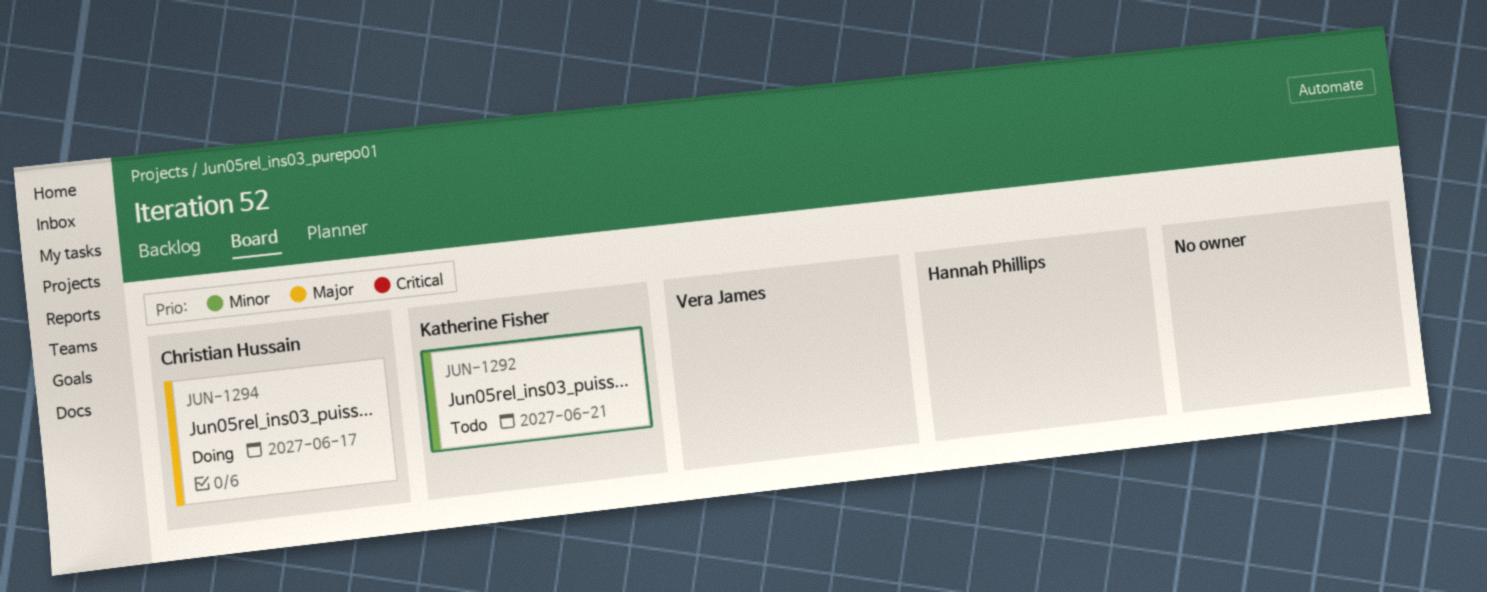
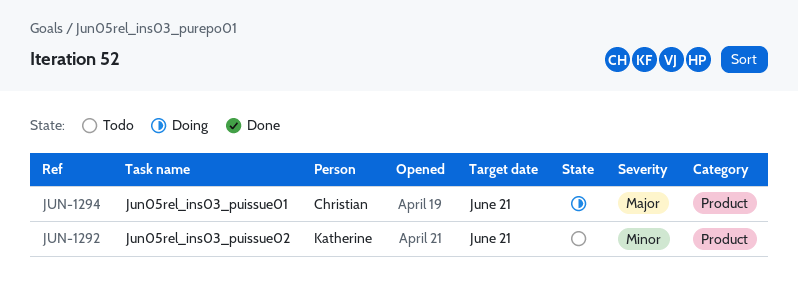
JUN-1294, due: Jun 17 -> Jun 21

